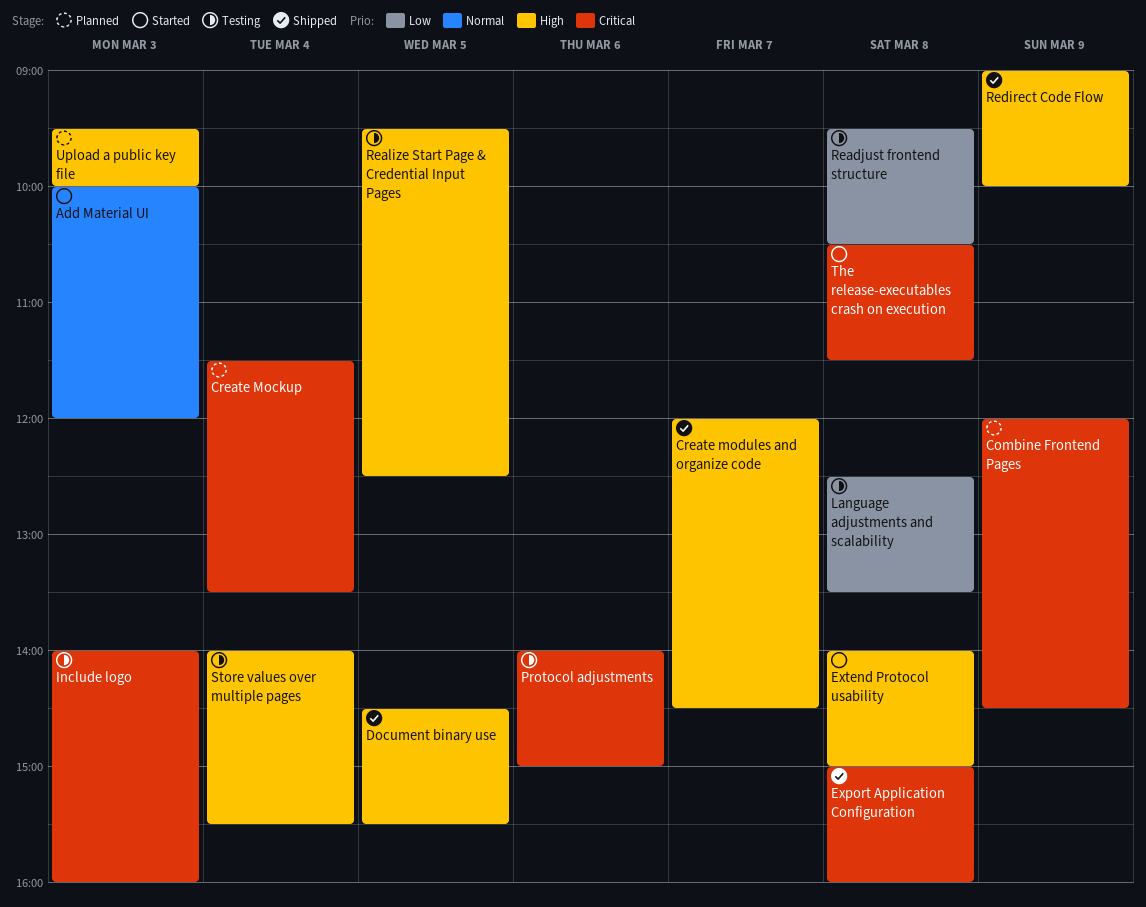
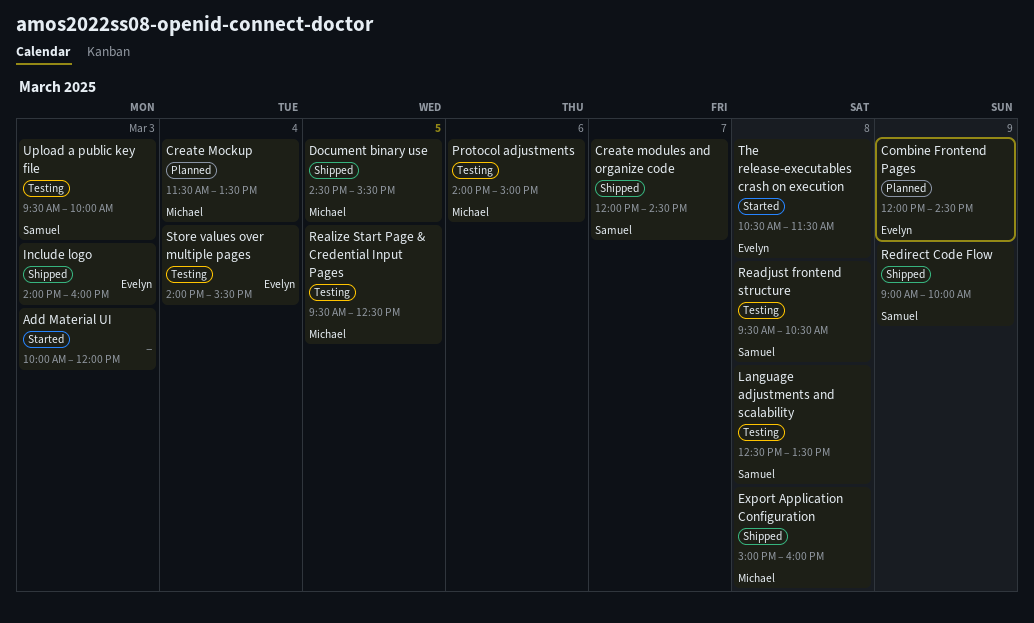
Extend Protocol usability: present -> none
Include logo, status: Testing -> Shipped
Upload a public key file, status: Planned -> Testing

